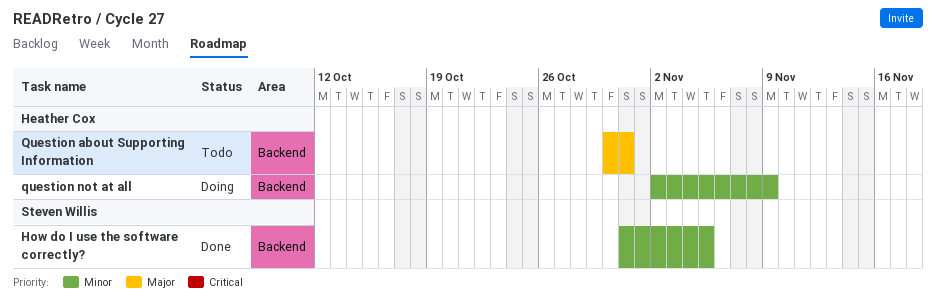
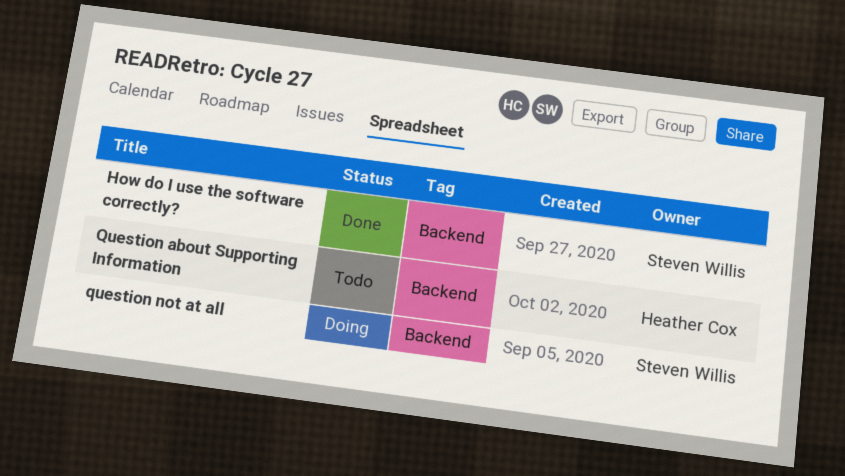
question not at all, owner: Heather Cox -> Steven Willis

